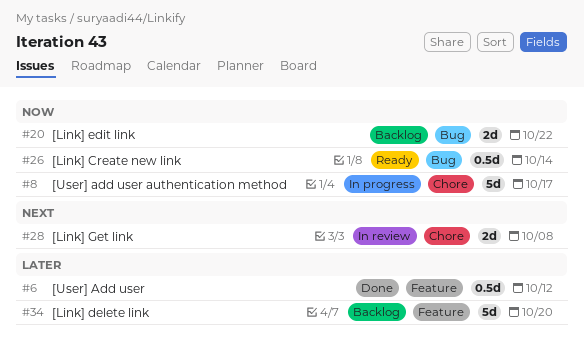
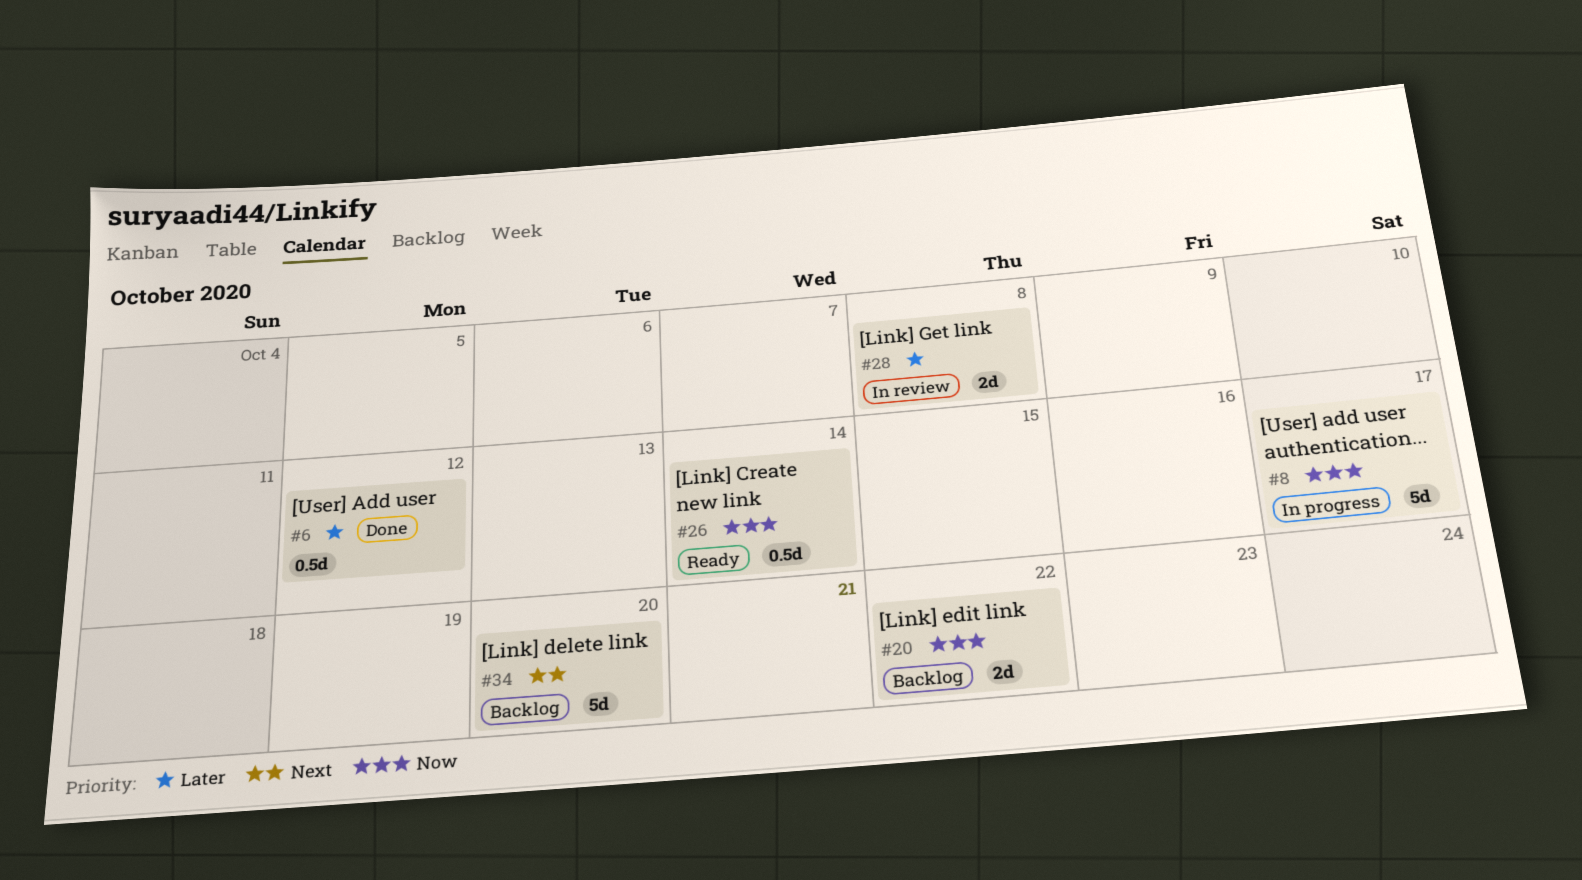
#28, priority: Next -> Later
#34, priority: Later -> Next

